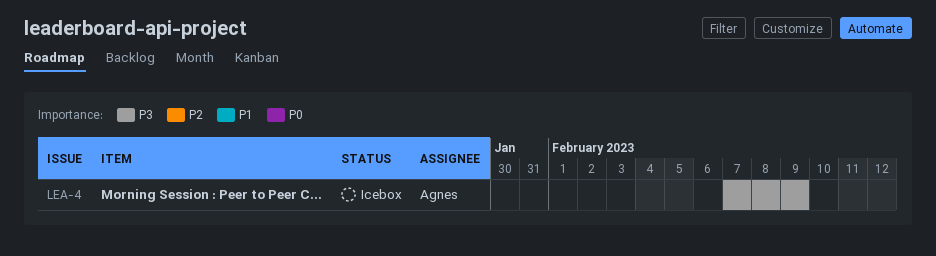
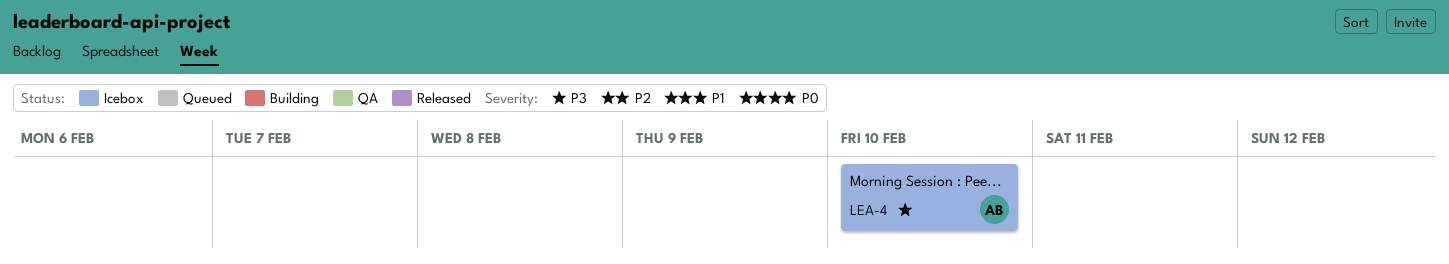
LEA-4, due: Feb 9 -> Feb 10

